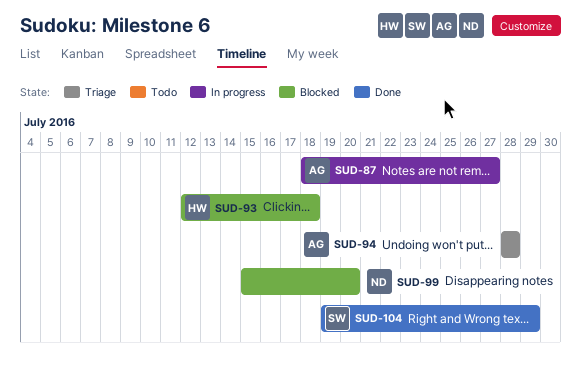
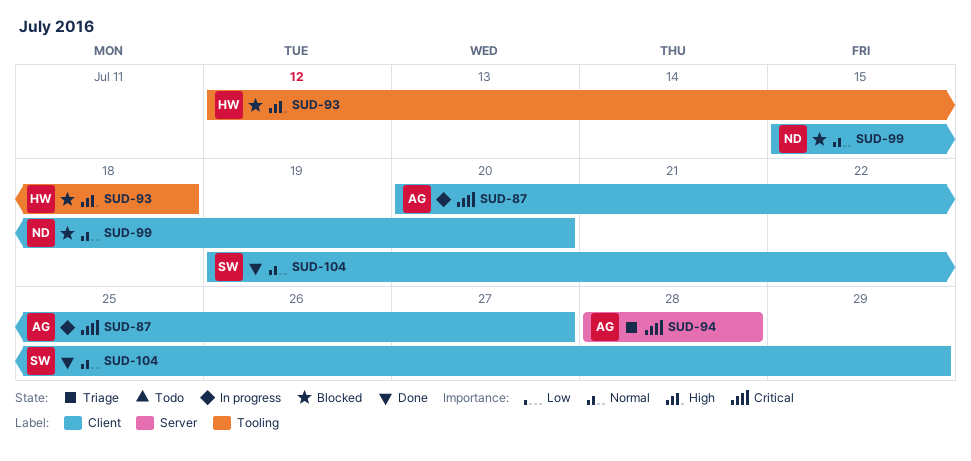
SUD-87, start: Jul 18 -> Jul 20

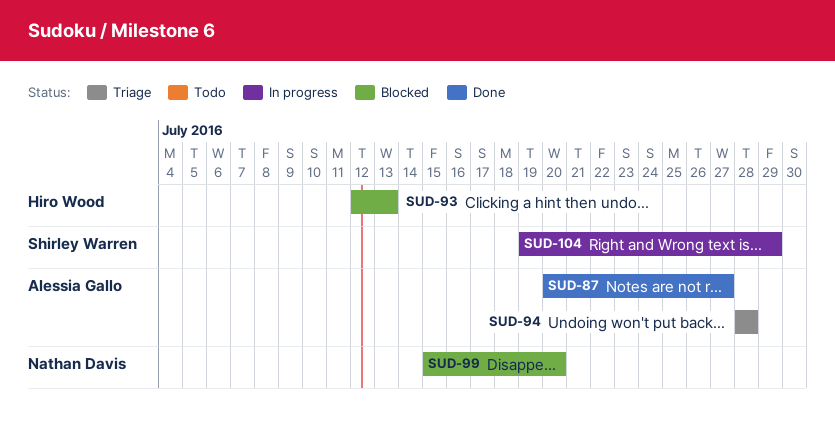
SUD-87, status: In progress -> Done
SUD-93, due: Jul 18 -> Jul 13
SUD-104, status: Done -> In progress

